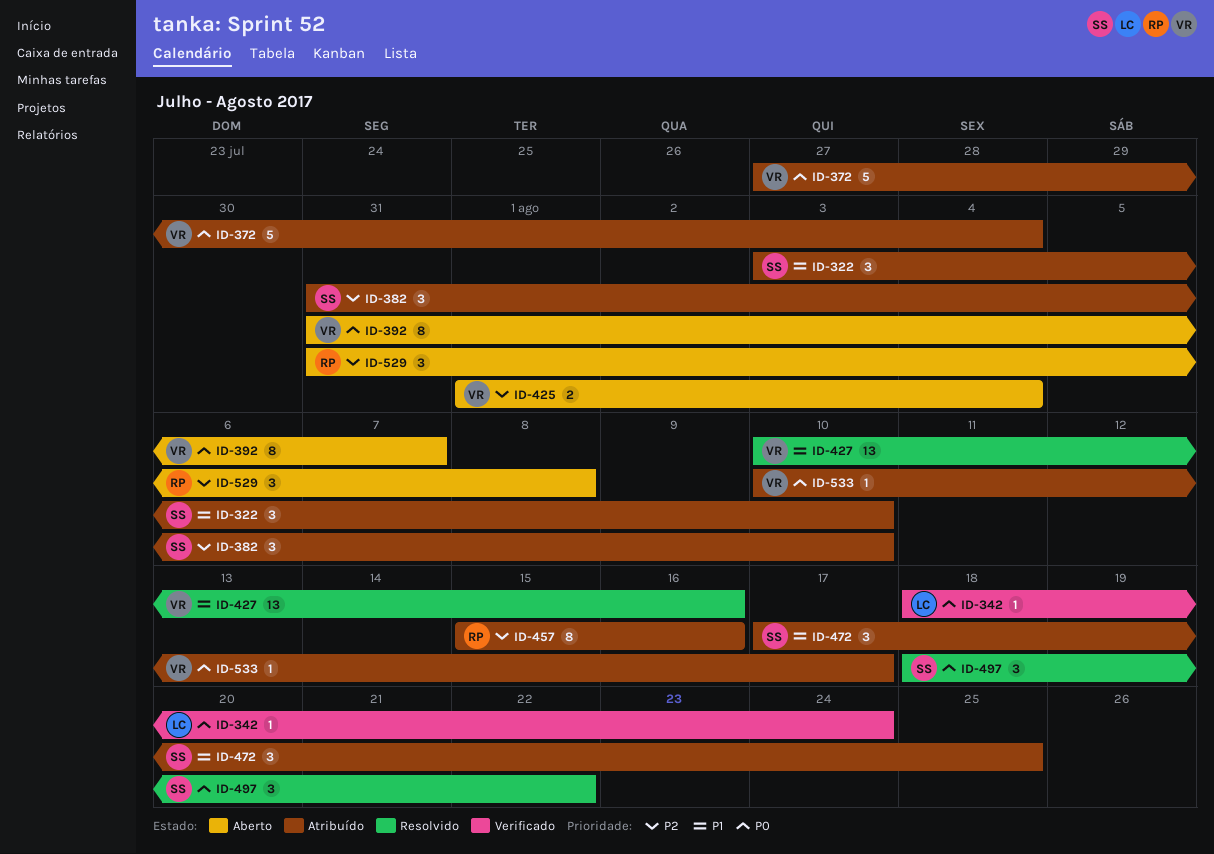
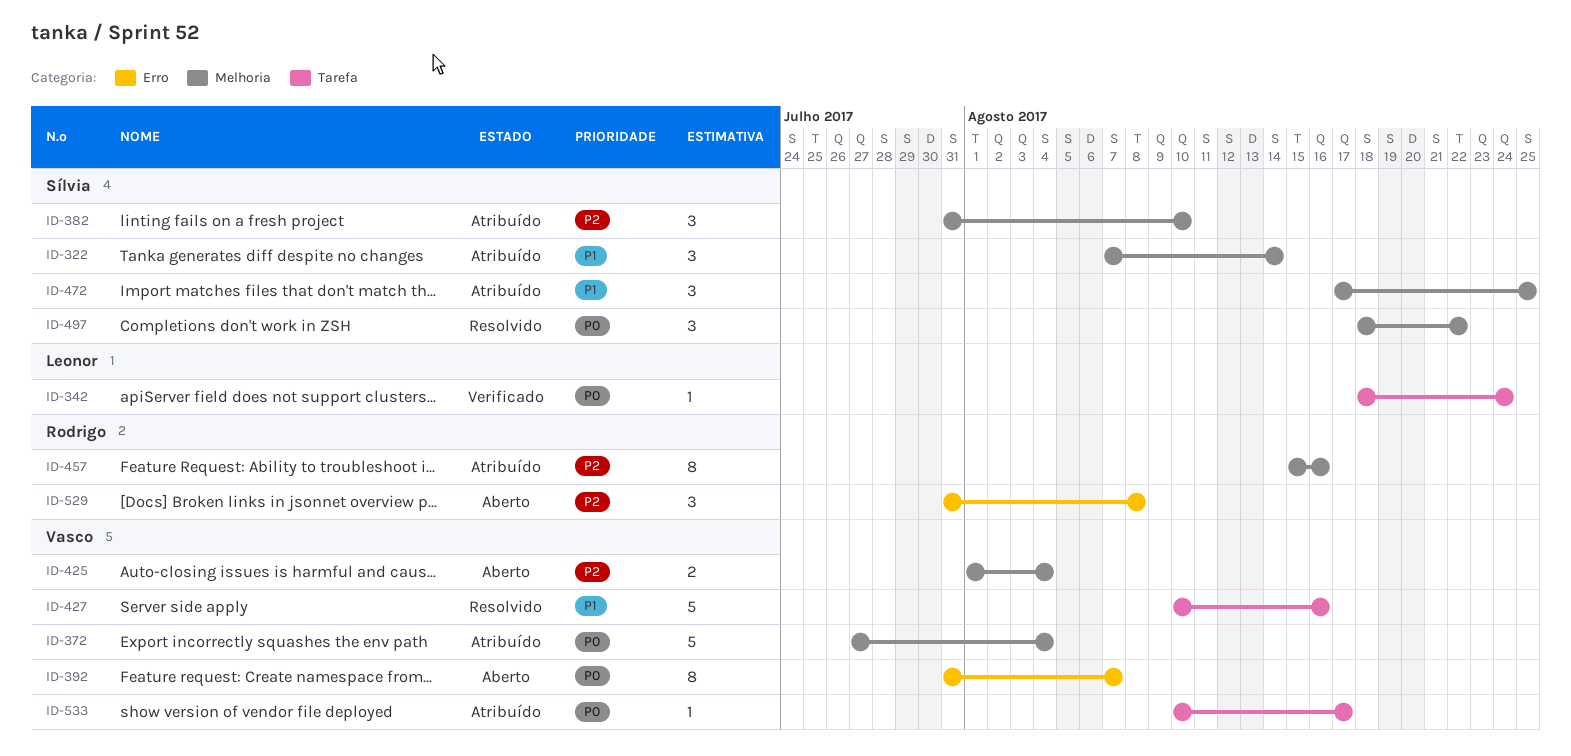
ID-322, start: Aug 3 -> Aug 7
ID-322, due: Aug 10 -> Aug 14
ID-427, estimate: 13 -> 5

